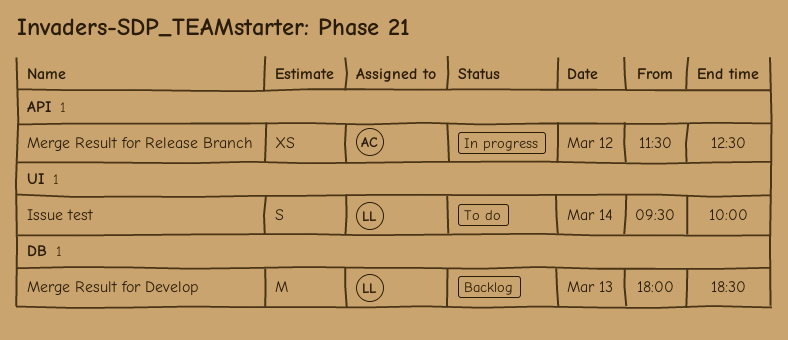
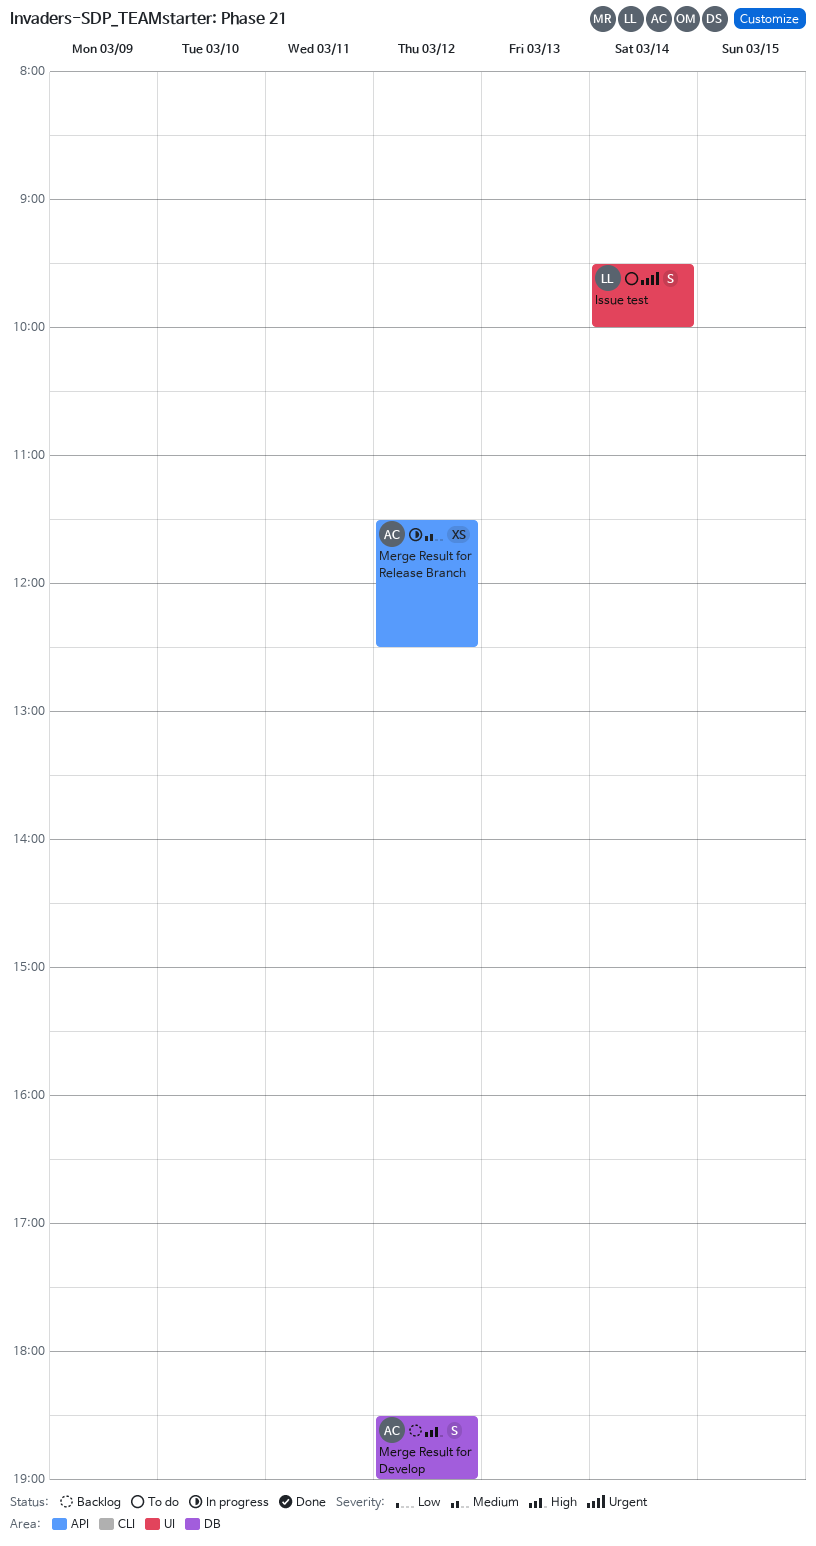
Merge Result for Develop, owner: LL -> AC
Merge Result for Develop, estimate: M -> S
Merge Result for Develop, day: Mar 13 -> Mar 12
Merge Result for Develop, begins: 18:00 -> 18:30
Merge Result for Develop, ends: 18:30 -> 19:00

